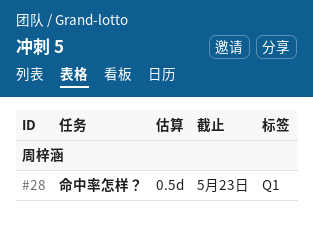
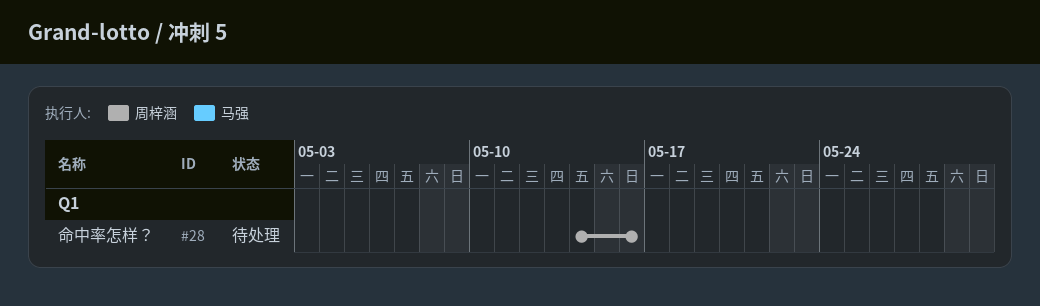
#28, due: May 23 -> May 16

